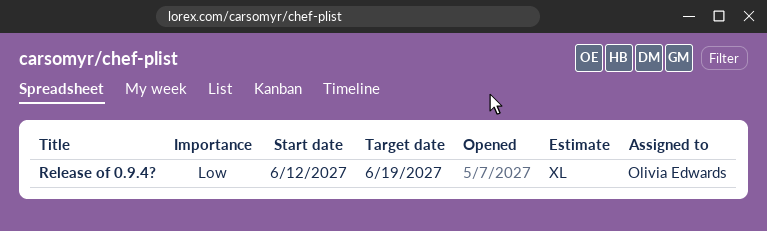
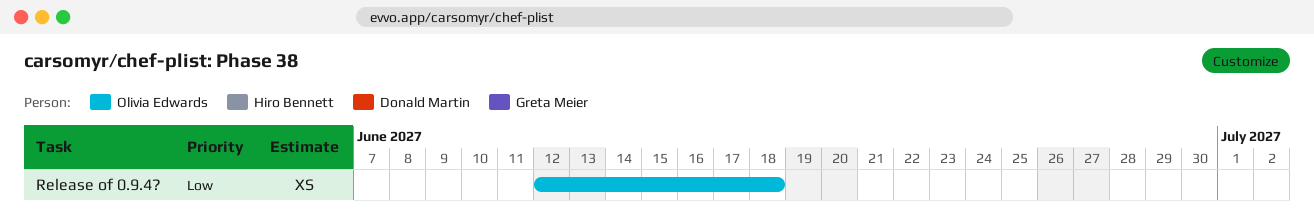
Release of 0.9.4?, estimate: XL -> XS
Release of 0.9.4?, due: Jun 19 -> Jun 18

